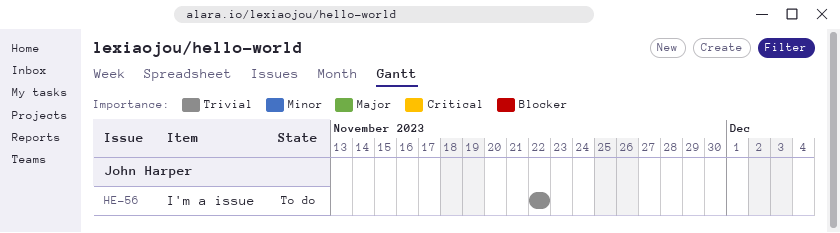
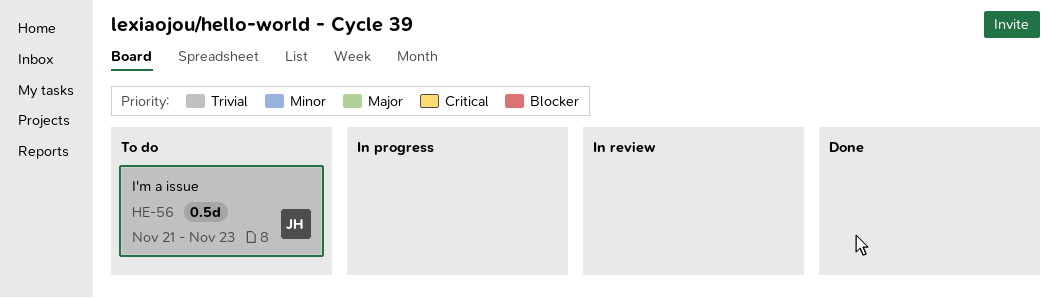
HE-56, start: Nov 22 -> Nov 21
HE-56, due: Nov 22 -> Nov 23

